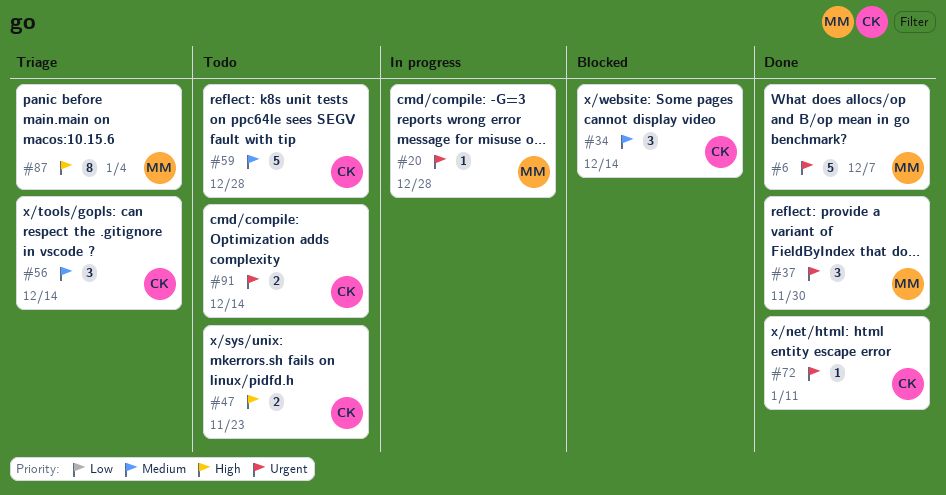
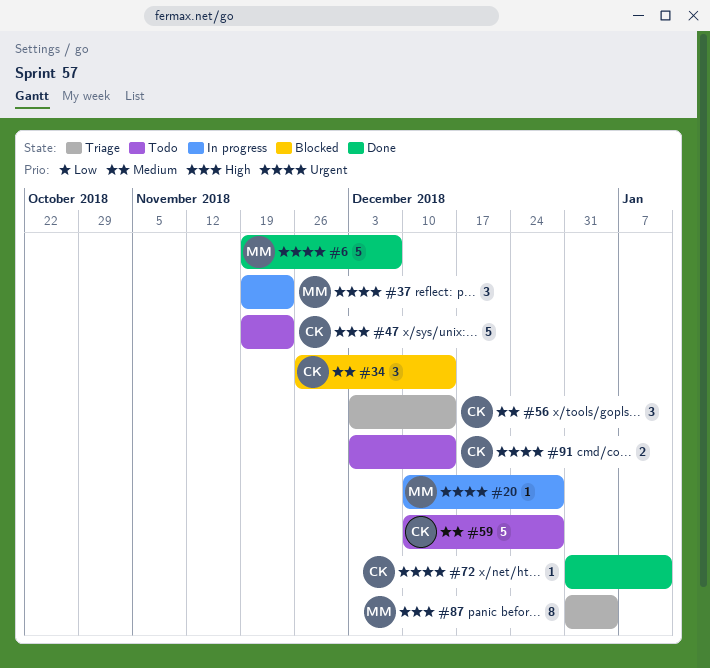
#37, status: Done -> In progress
#37, due: Nov 30 -> Nov 23
#47, estimate: 2 -> 5

